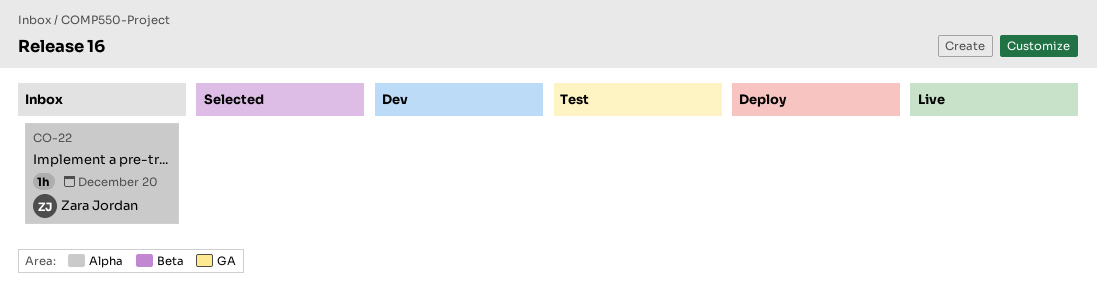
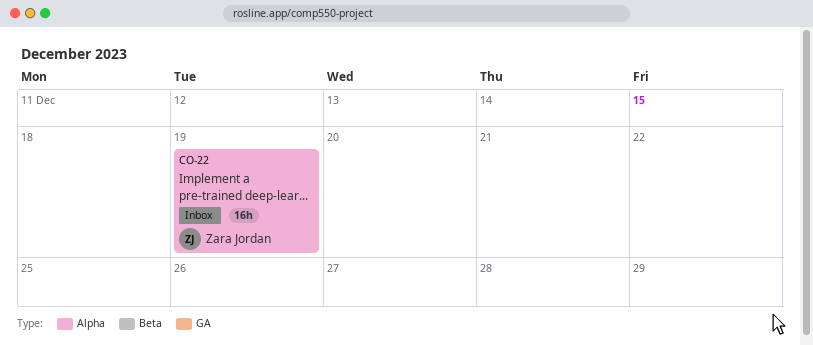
CO-22, estimate: 1h -> 16h
CO-22, due: Dec 20 -> Dec 19

